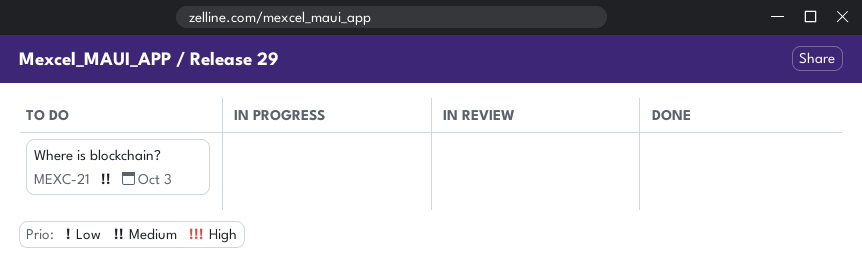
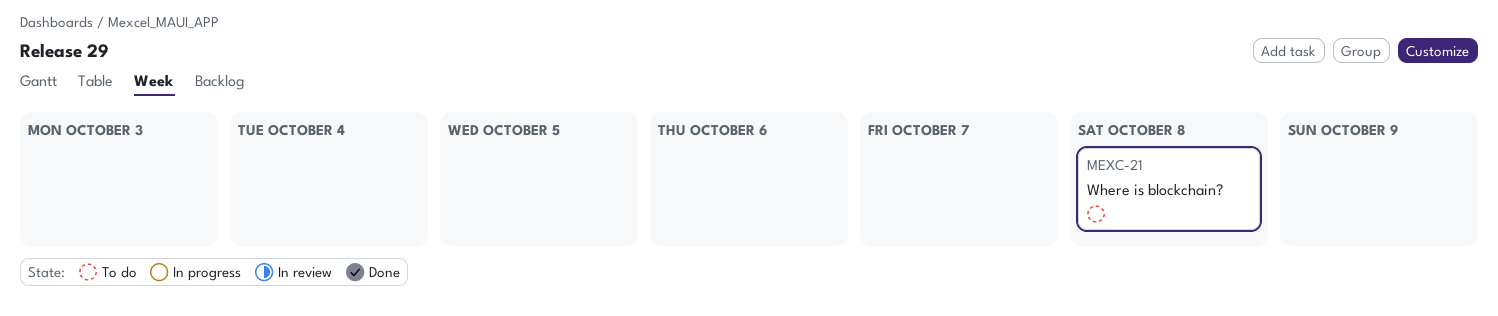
MEXC-21, due: Oct 3 -> Oct 8

